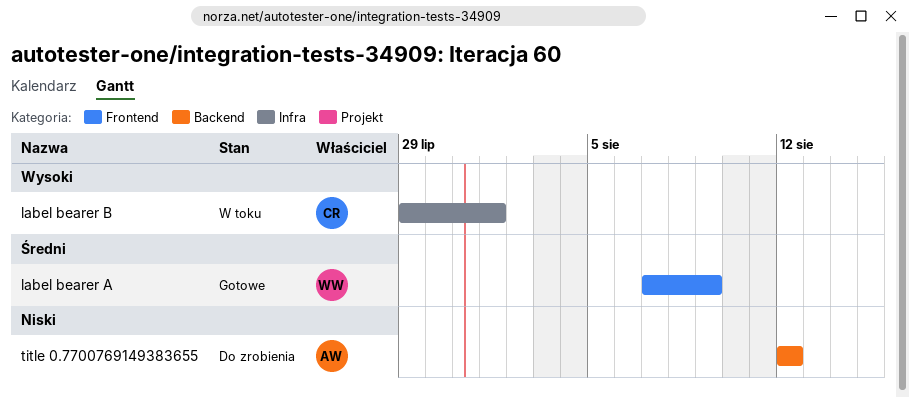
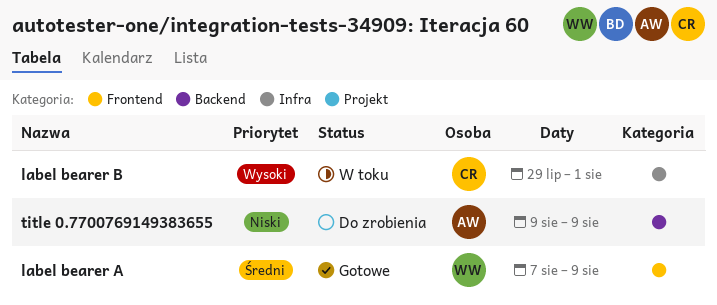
title 0.7700769149383655, start: Aug 12 -> Aug 9
title 0.7700769149383655, due: Aug 12 -> Aug 9

